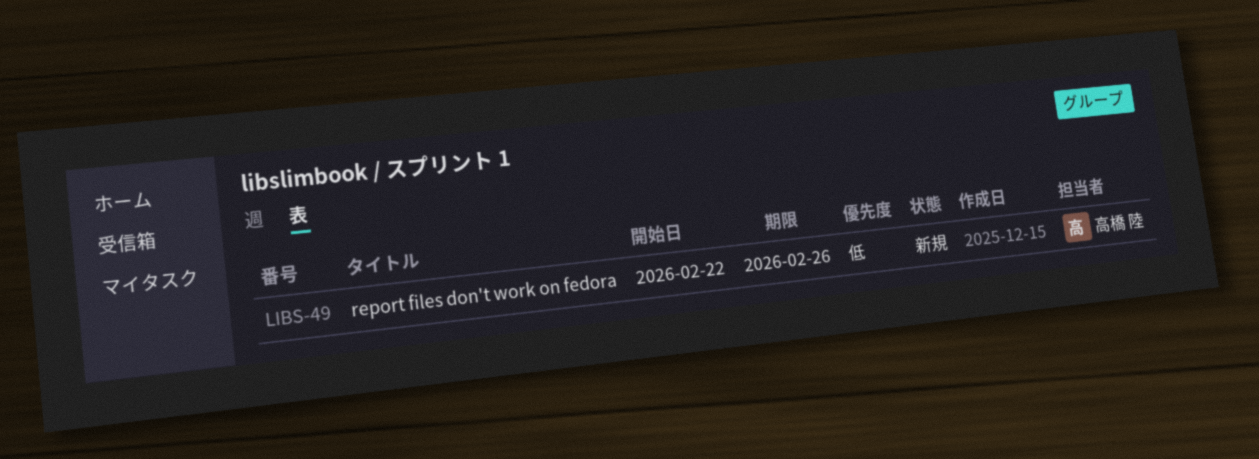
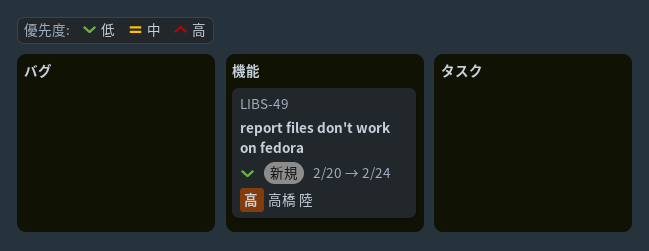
LIBS-49, start: Feb 22 -> Feb 20
LIBS-49, due: Feb 26 -> Feb 24

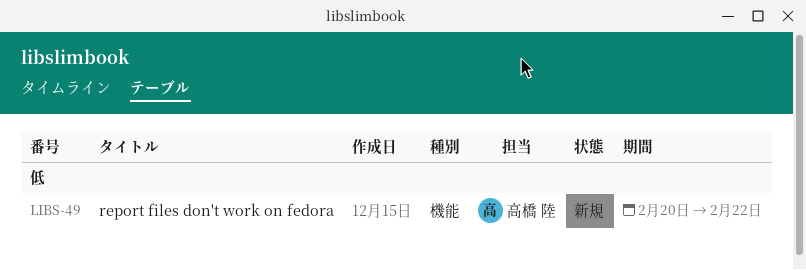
LIBS-49, due: Feb 24 -> Feb 22

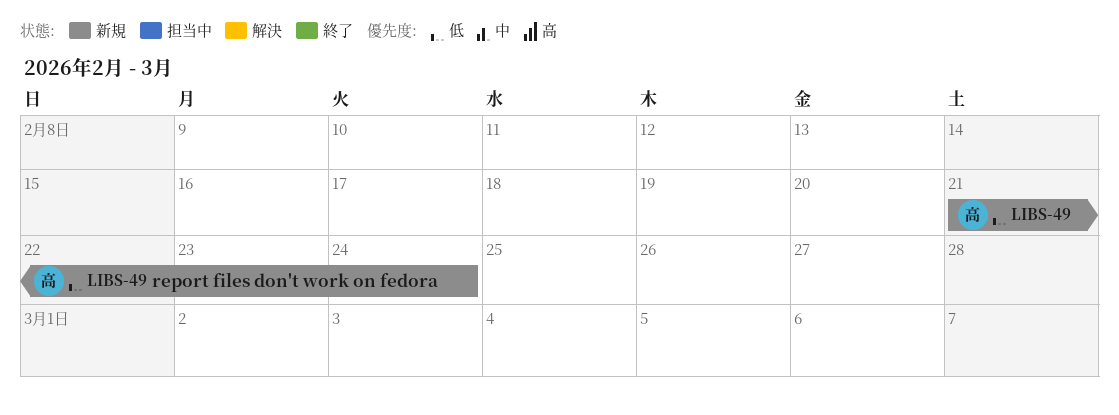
LIBS-49, start: Feb 20 -> Feb 21
LIBS-49, due: Feb 22 -> Feb 24

